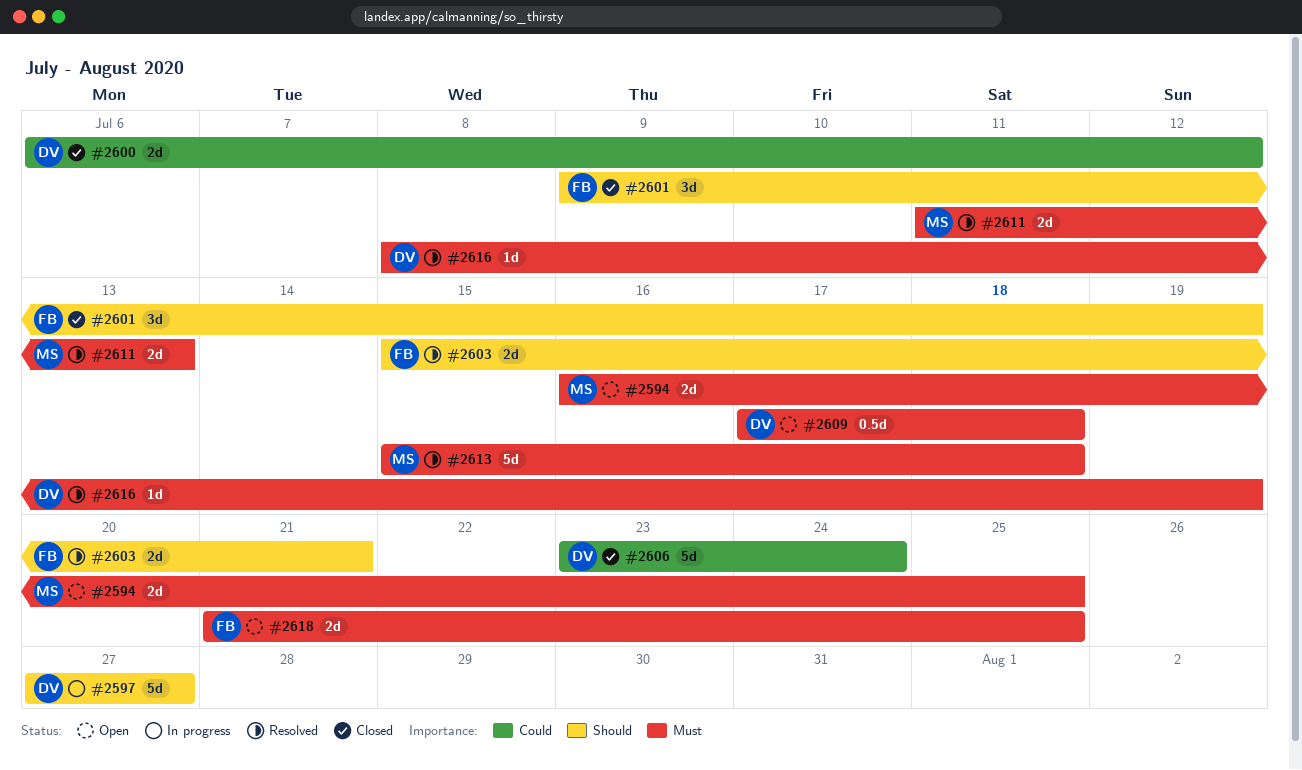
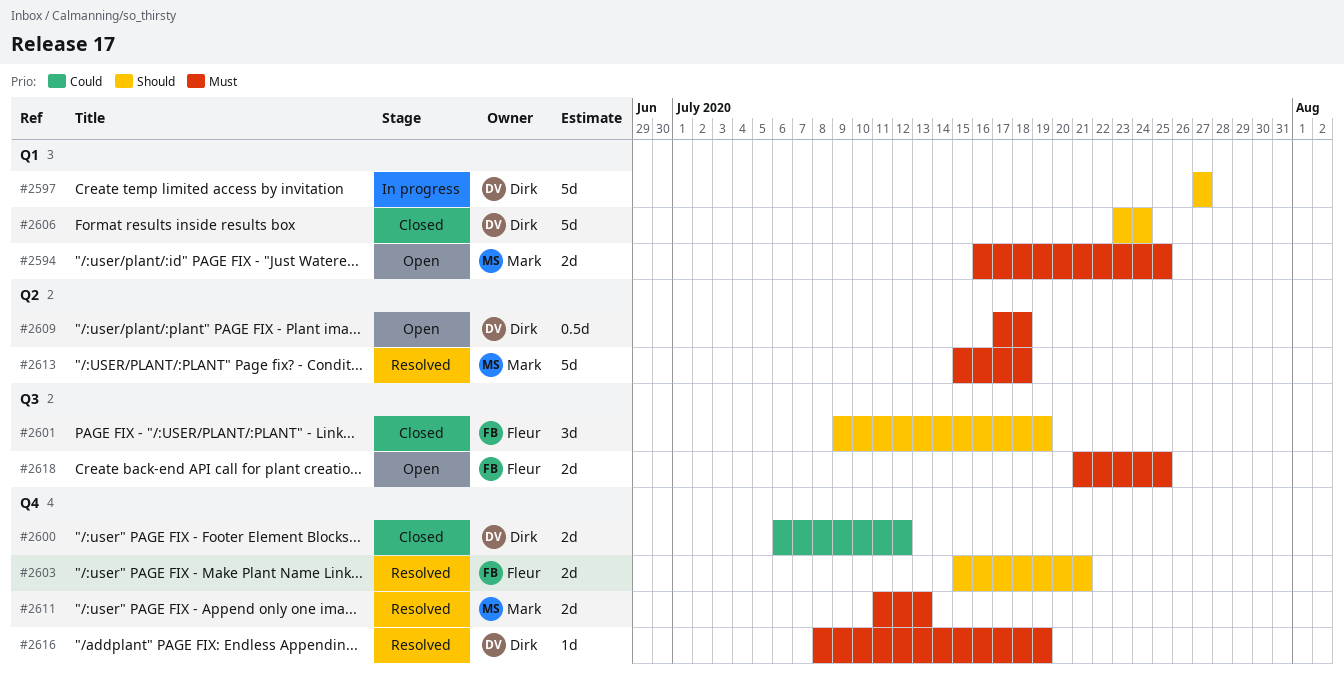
#2606, priority: Could -> Should

